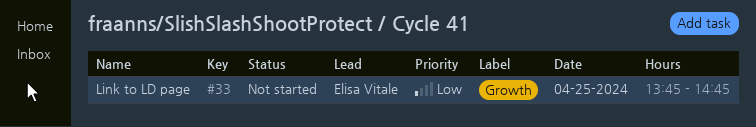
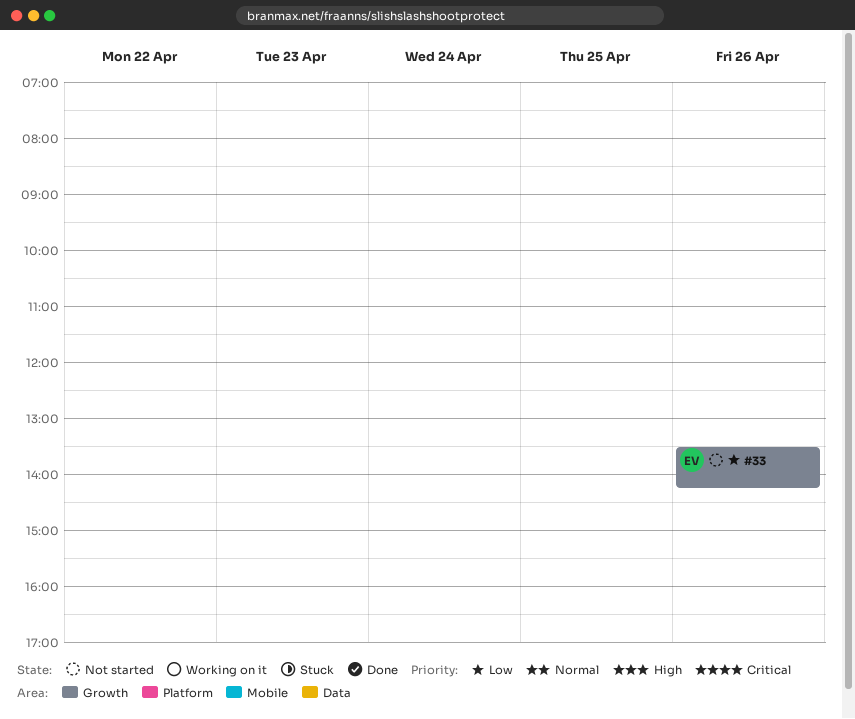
#33, day: Apr 25 -> Apr 26
#33, begins: 13:45 -> 13:30
#33, ends: 14:45 -> 14:15

